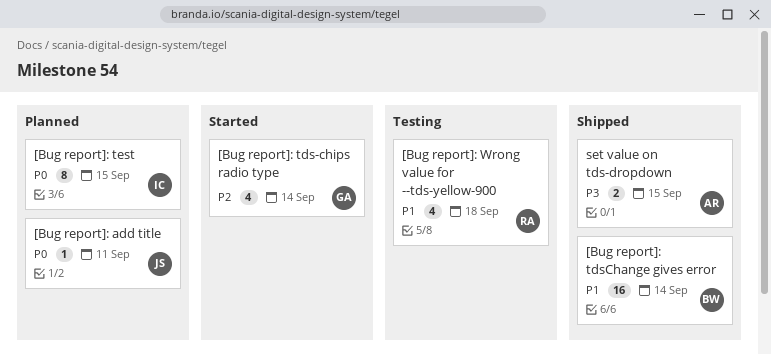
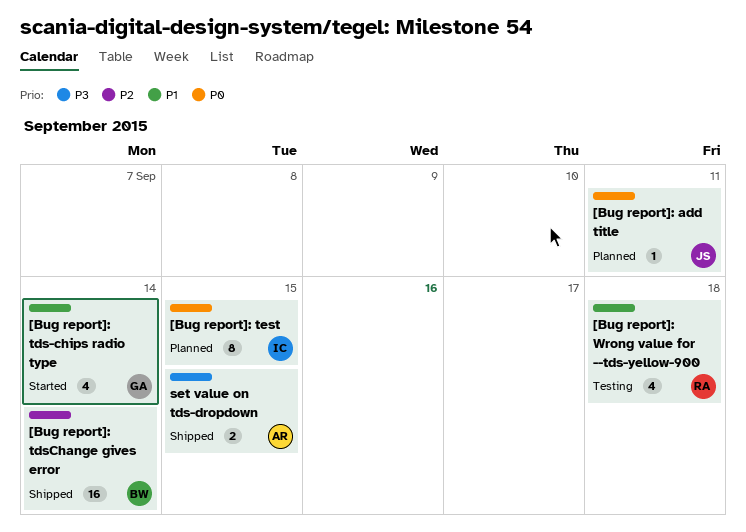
[Bug report]: tds-chips radio type, priority: P2 -> P1
[Bug report]: tdsChange gives error, priority: P1 -> P2

